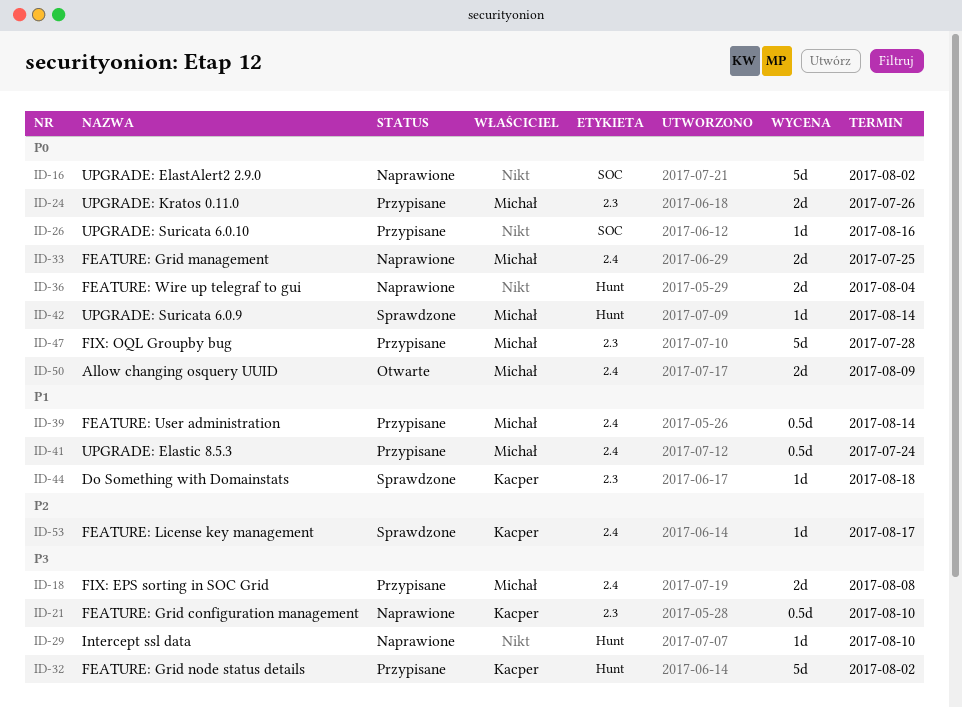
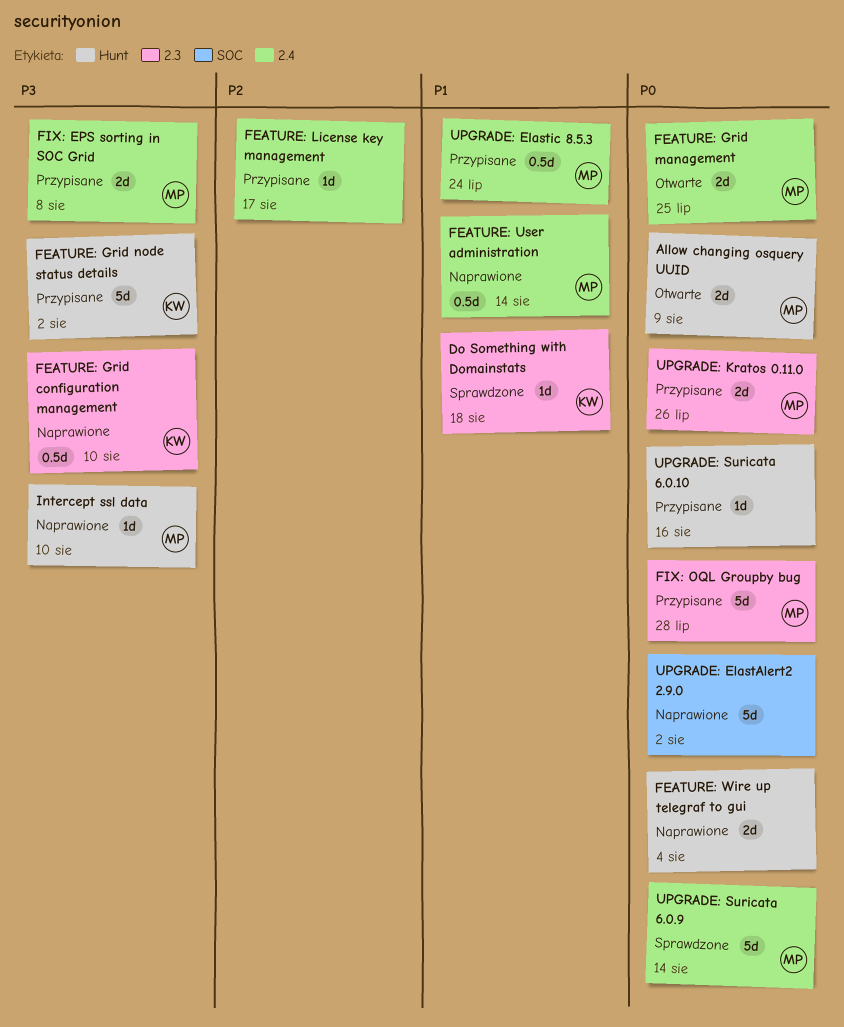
Allow changing osquery UUID, label: 2.4 -> Hunt
FEATURE: Grid management, status: Naprawione -> Otwarte
FEATURE: License key management, status: Sprawdzone -> Przypisane
FEATURE: License key management, owner: Kacper -> none
FEATURE: User administration, status: Przypisane -> Naprawione
Intercept ssl data, owner: none -> Michał
UPGRADE: Suricata 6.0.10, label: SOC -> Hunt
UPGRADE: Suricata 6.0.9, label: Hunt -> 2.4
UPGRADE: Suricata 6.0.9, estimate: 1d -> 5d

